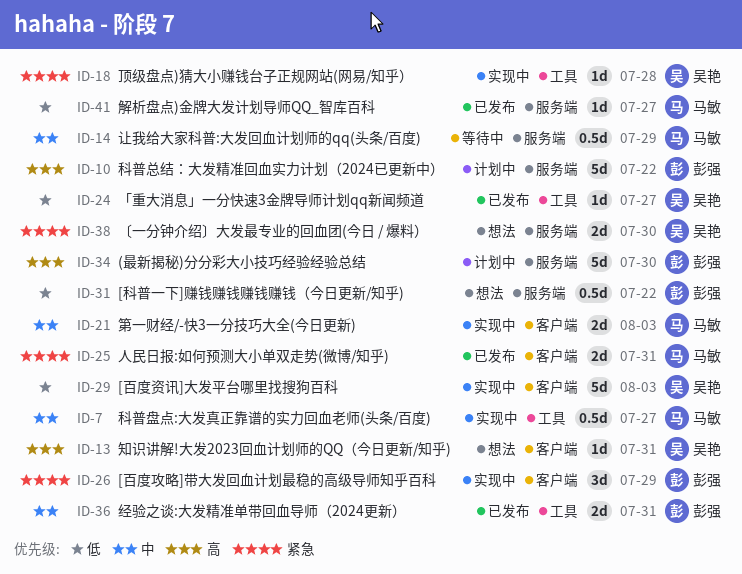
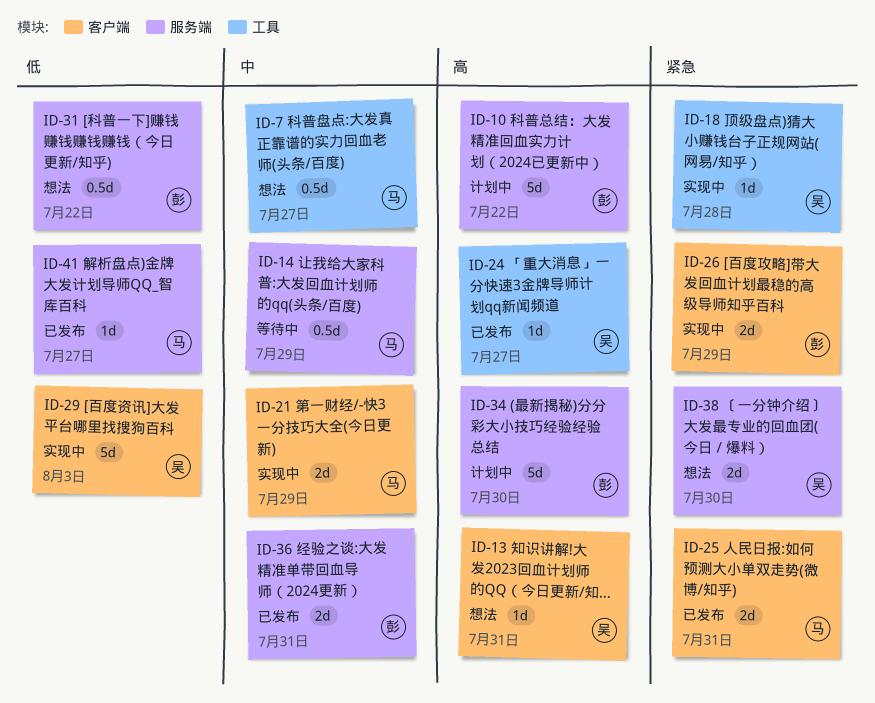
ID-7, status: 实现中 -> 想法
ID-21, due: Aug 3 -> Jul 29
ID-24, priority: 低 -> 高
ID-26, estimate: 3d -> 2d
ID-36, label: 工具 -> 服务端

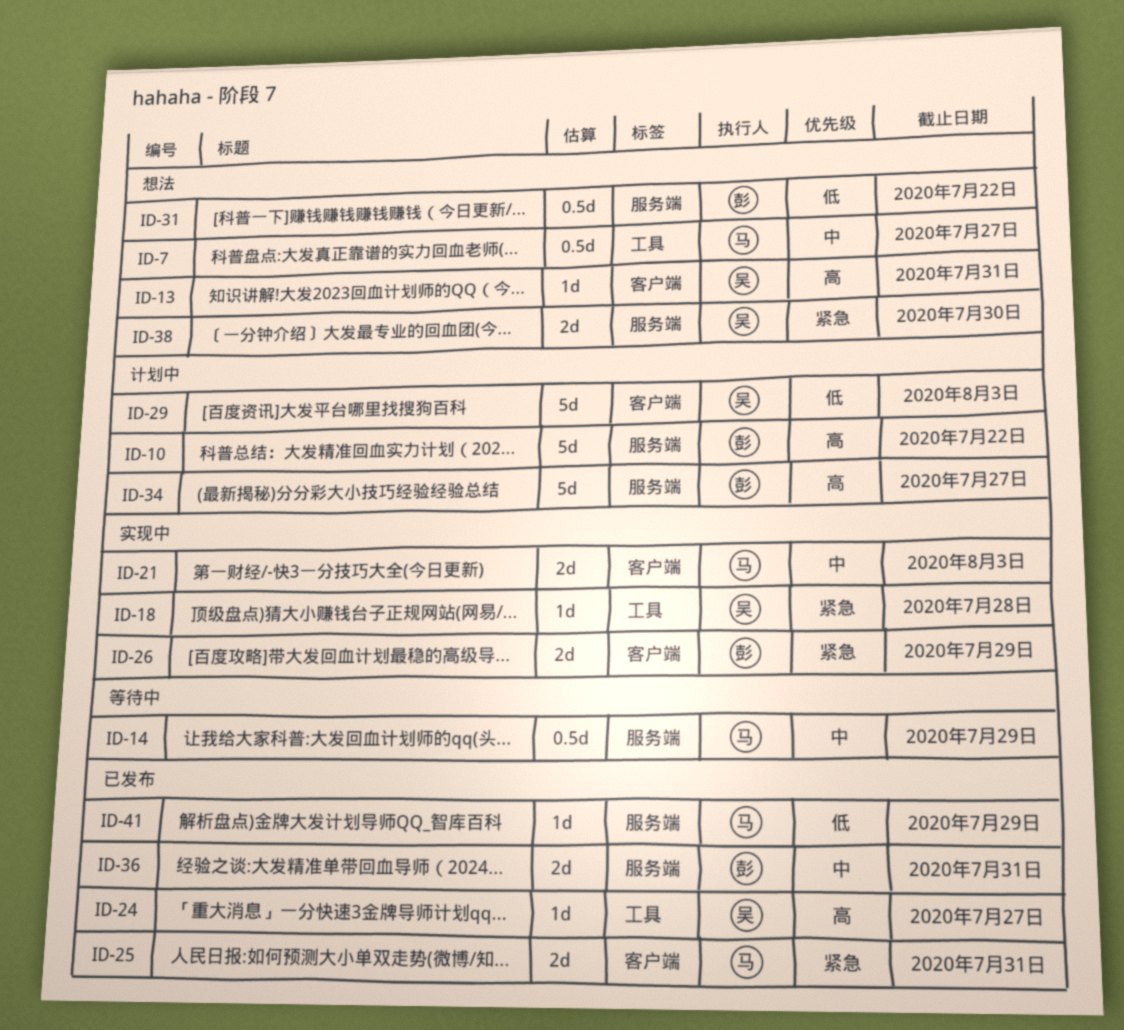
ID-21, due: Jul 29 -> Aug 3
ID-29, status: 实现中 -> 计划中
ID-34, due: Jul 30 -> Jul 27
ID-41, due: Jul 27 -> Jul 29

